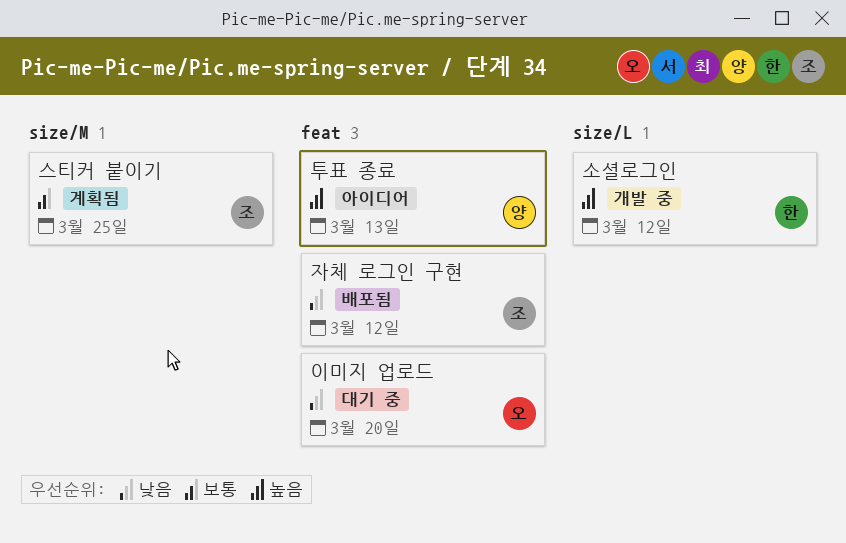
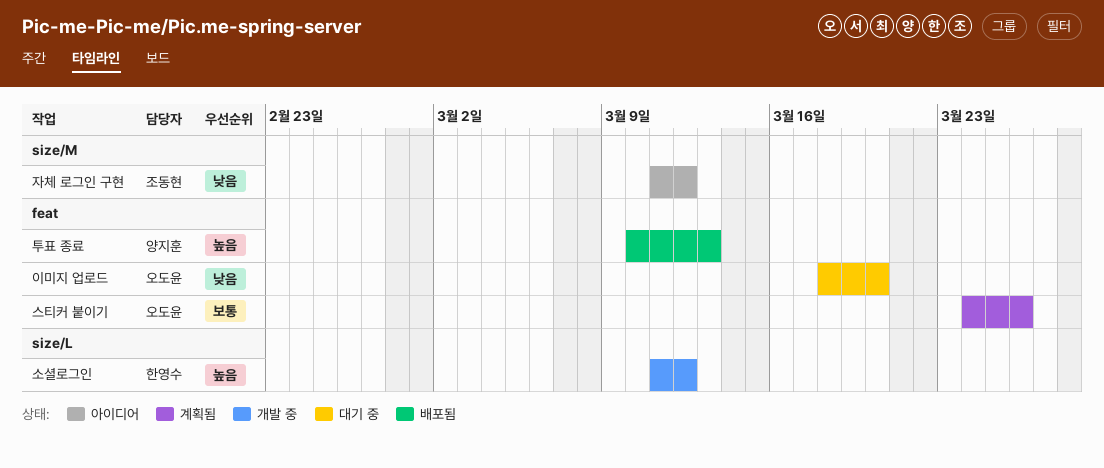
스티커 붙이기, owner: 조동현 -> 오도윤
스티커 붙이기, label: size/M -> feat
스티커 붙이기, due: Mar 25 -> Mar 26
자체 로그인 구현, status: 배포됨 -> 아이디어
자체 로그인 구현, label: feat -> size/M
투표 종료, status: 아이디어 -> 배포됨

